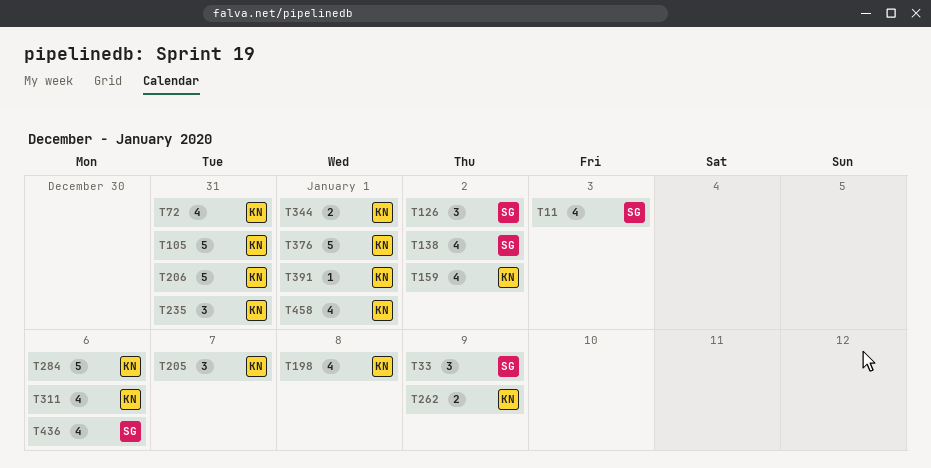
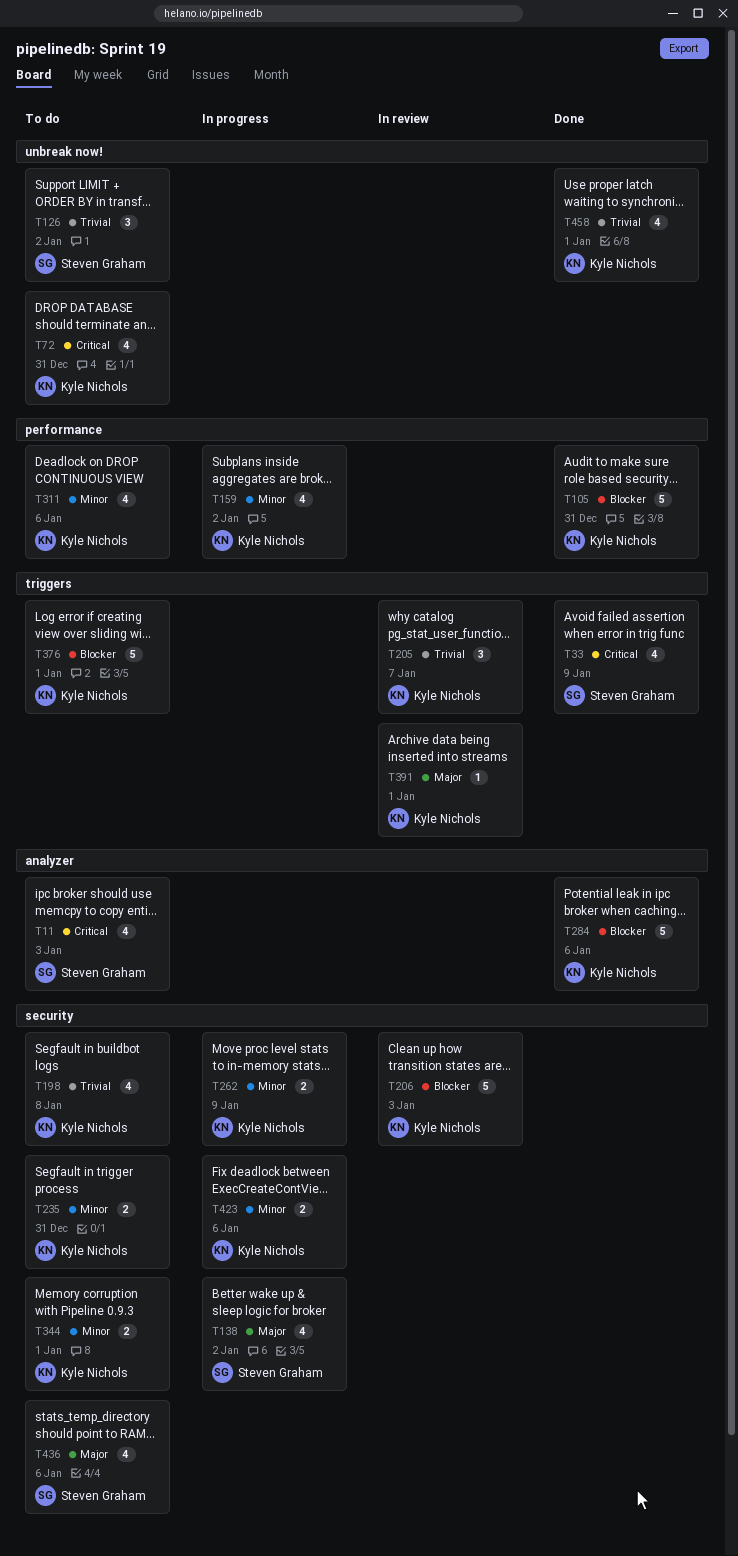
T33, estimate: 3 -> 4
T206, due: Dec 31 -> Jan 3
T235, estimate: 3 -> 2
T423: none -> present

